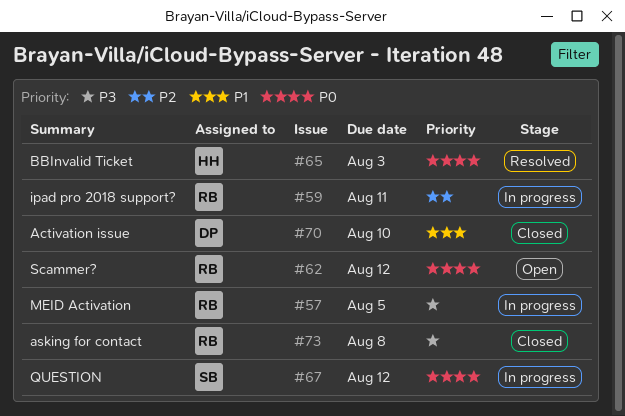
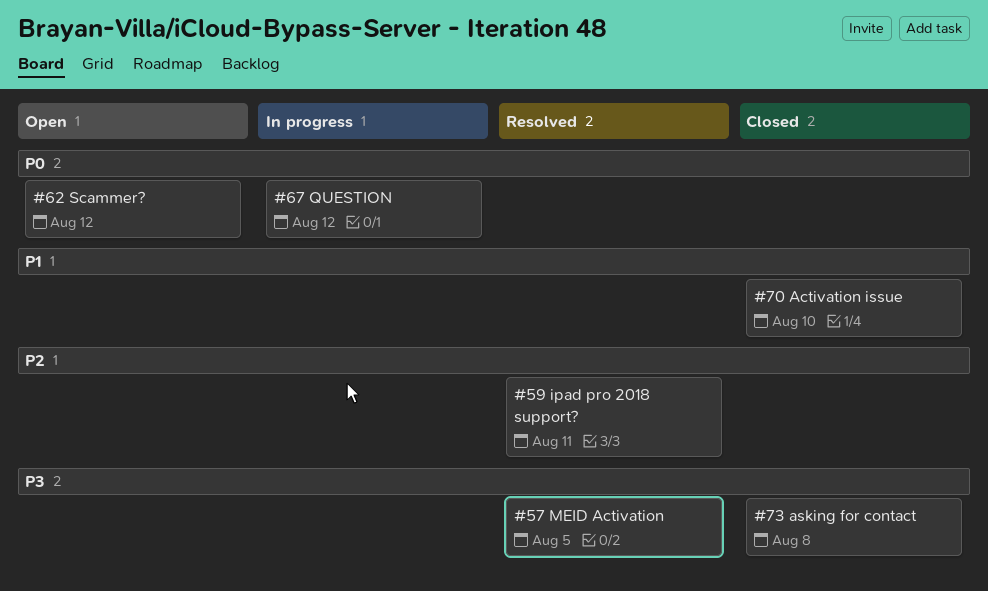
#57, status: In progress -> Resolved
#59, status: In progress -> Resolved
#65: present -> none

